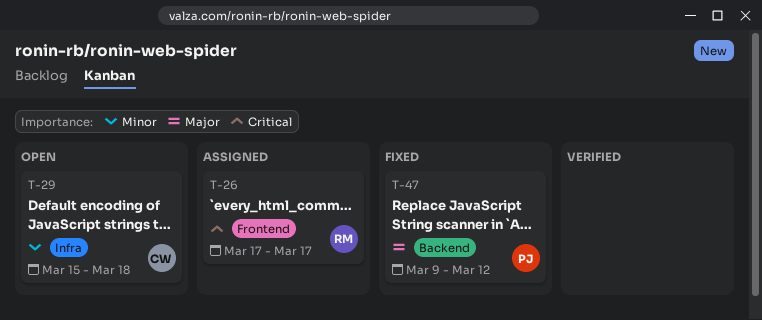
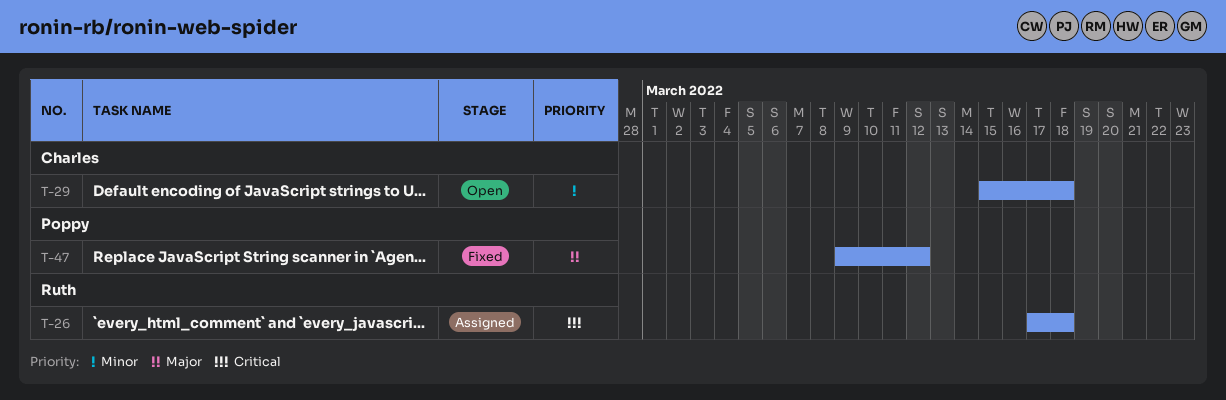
T-26, due: Mar 17 -> Mar 18

